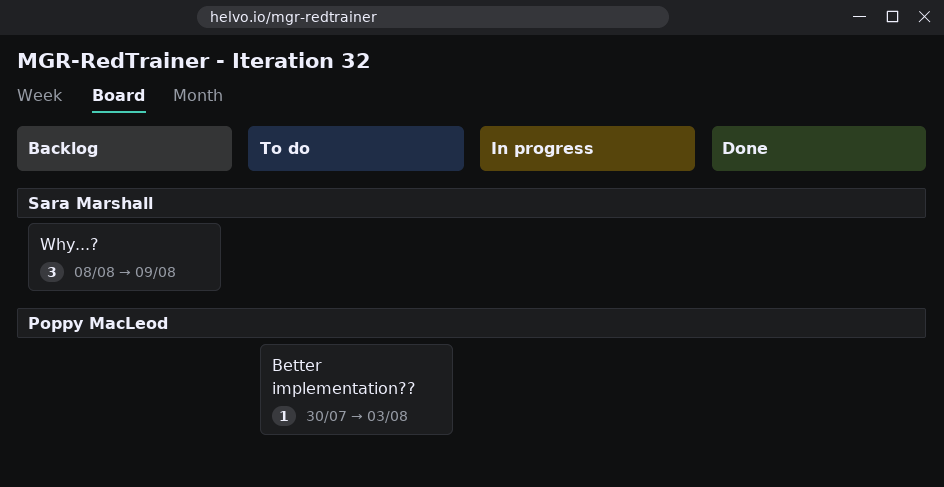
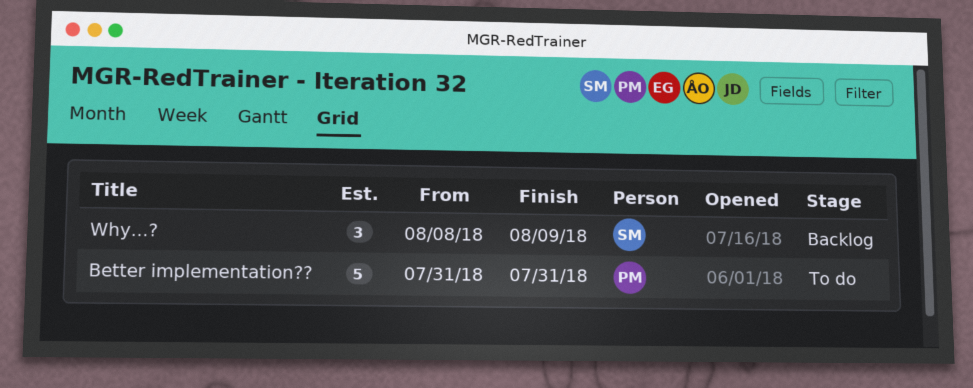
Better implementation??, estimate: 1 -> 5
Better implementation??, start: Jul 30 -> Jul 31
Better implementation??, due: Aug 3 -> Jul 31

